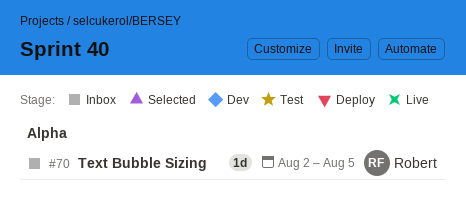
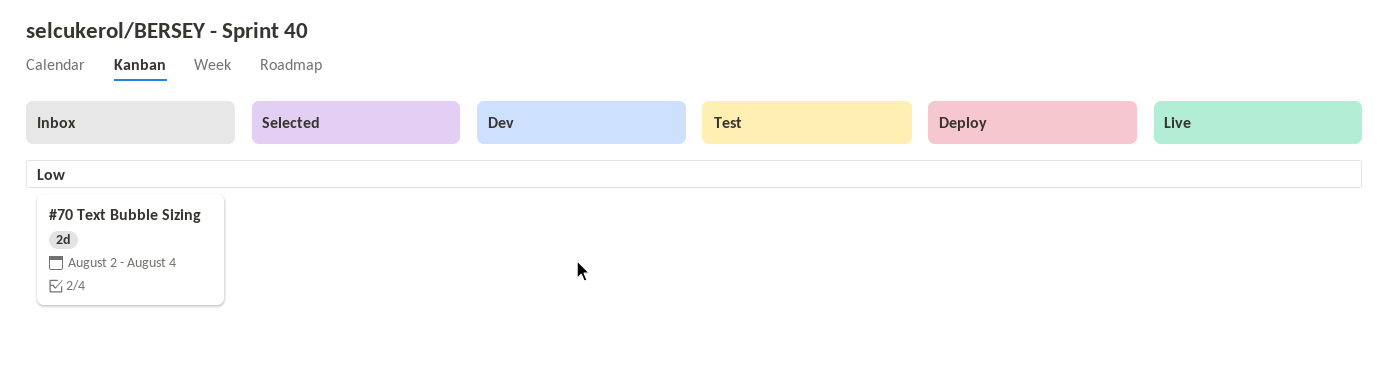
#70, estimate: 1d -> 2d
#70, due: Aug 5 -> Aug 4

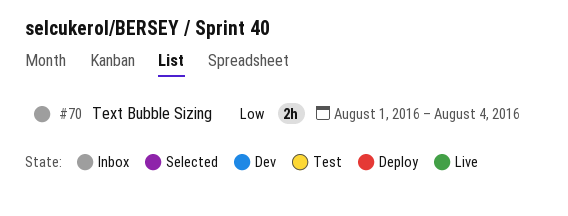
#70, estimate: 2d -> 2h
#70, start: Aug 2 -> Aug 1

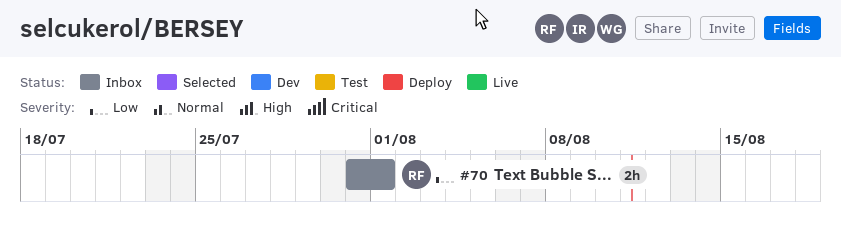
#70, start: Aug 1 -> Jul 31
#70, due: Aug 4 -> Aug 1

